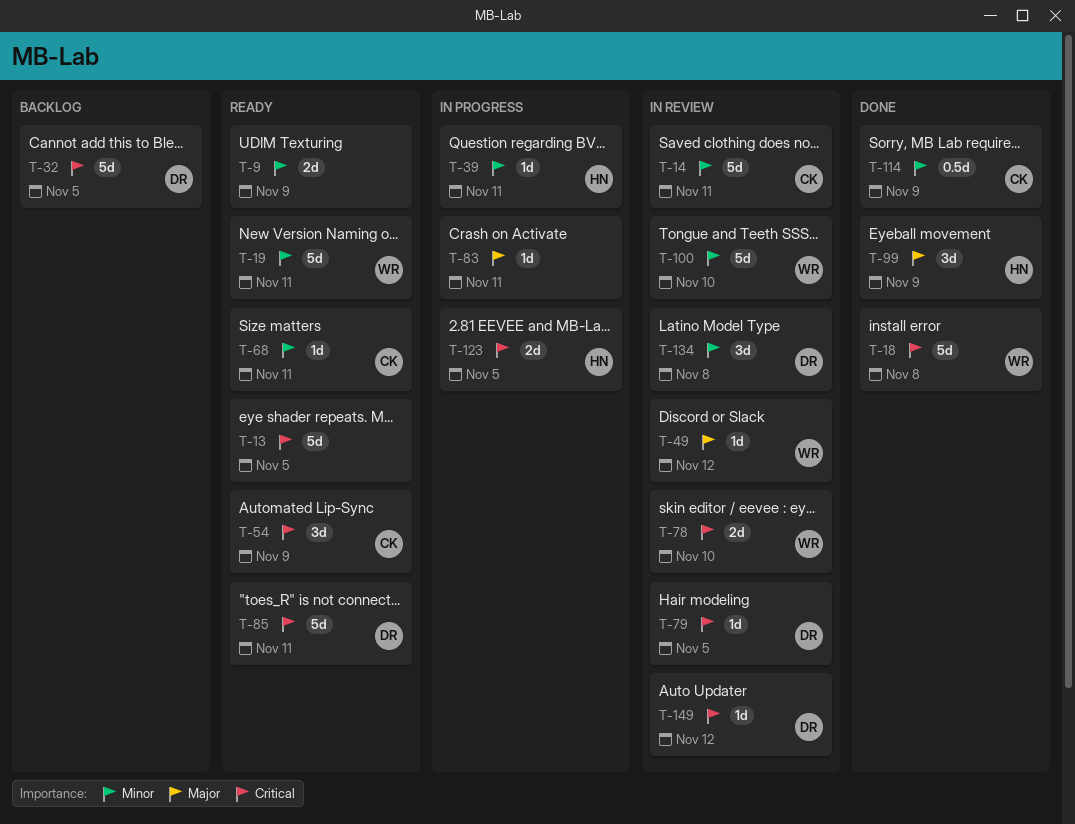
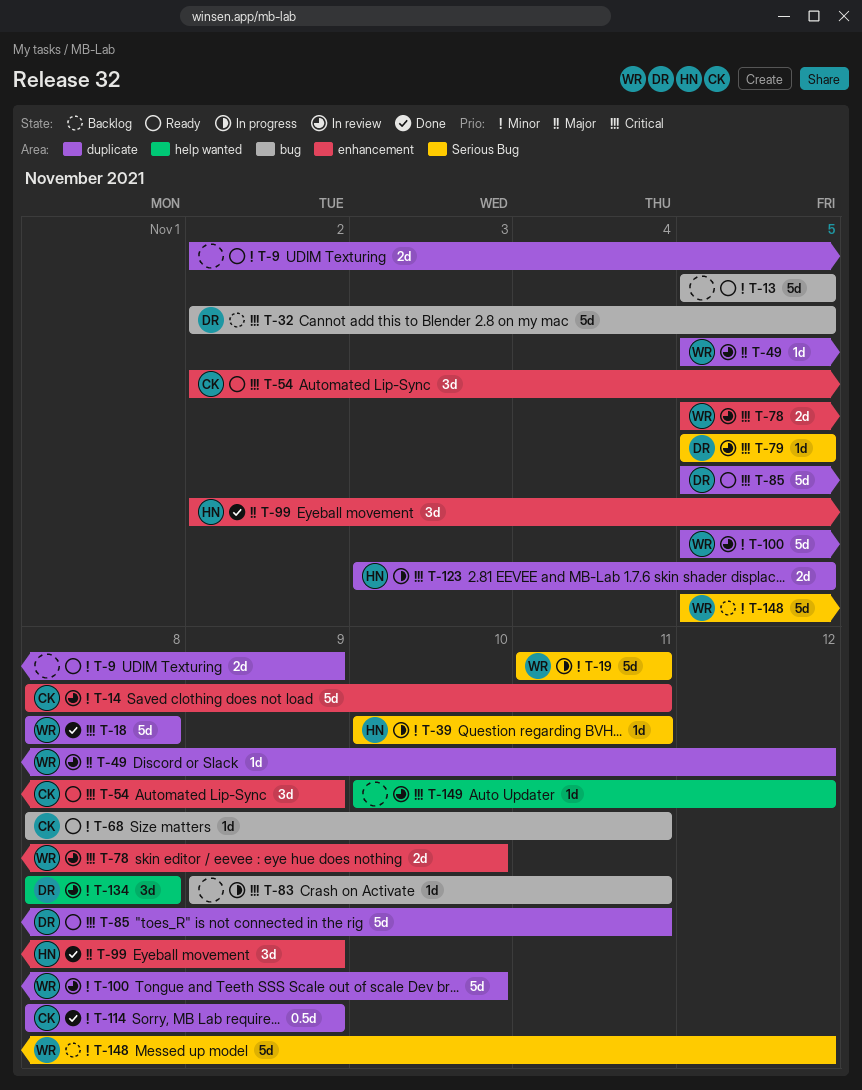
T-13, priority: Critical -> Minor
T-19, status: Ready -> In progress
T-83, priority: Major -> Critical
T-148: none -> present
T-149, owner: DR -> none

